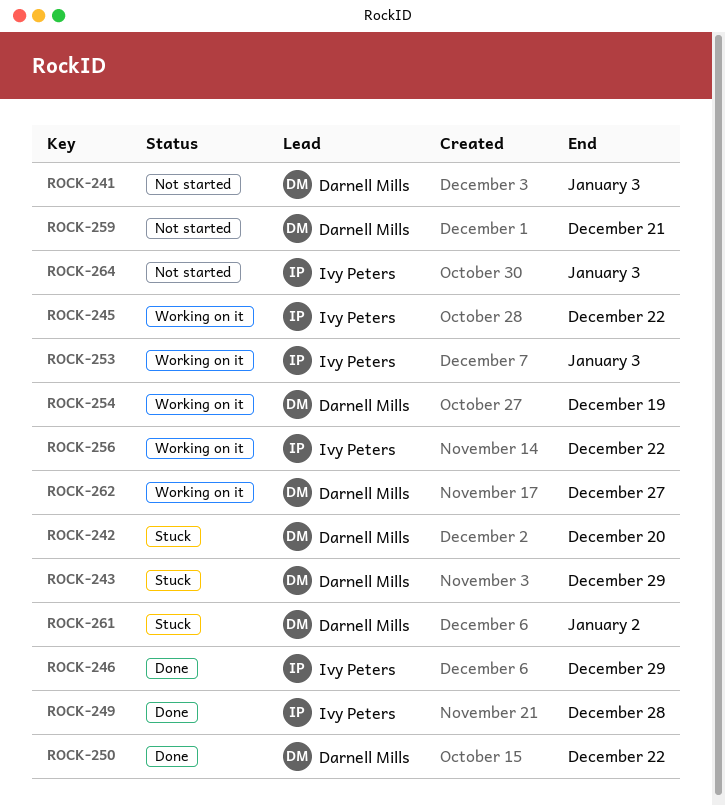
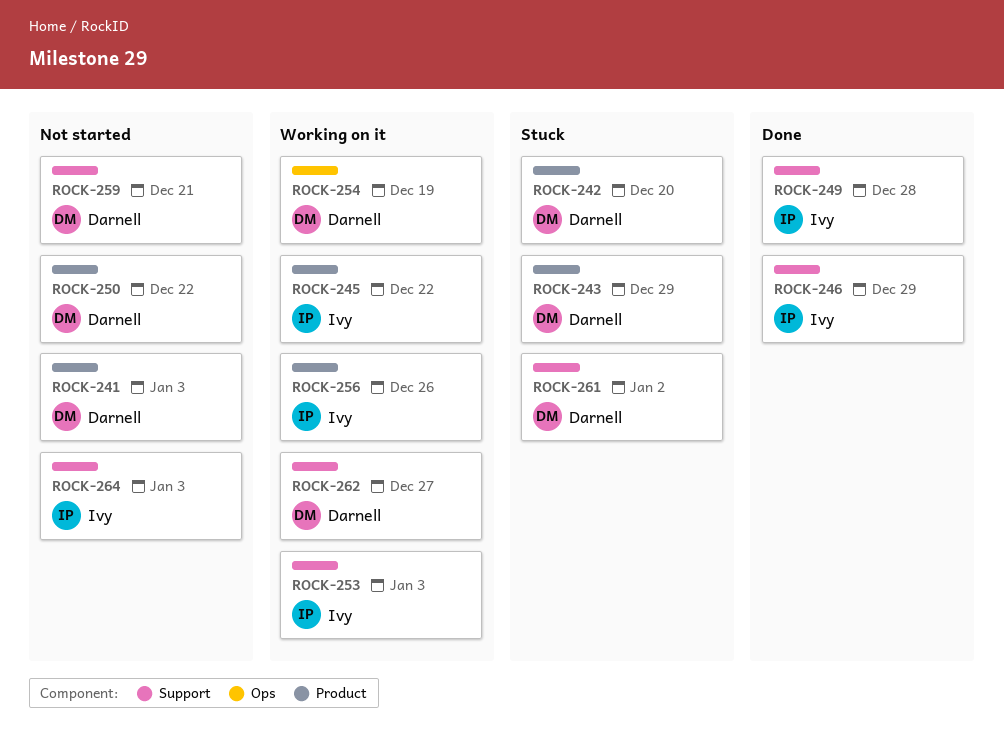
ROCK-250, status: Done -> Not started
ROCK-256, due: Dec 22 -> Dec 26

